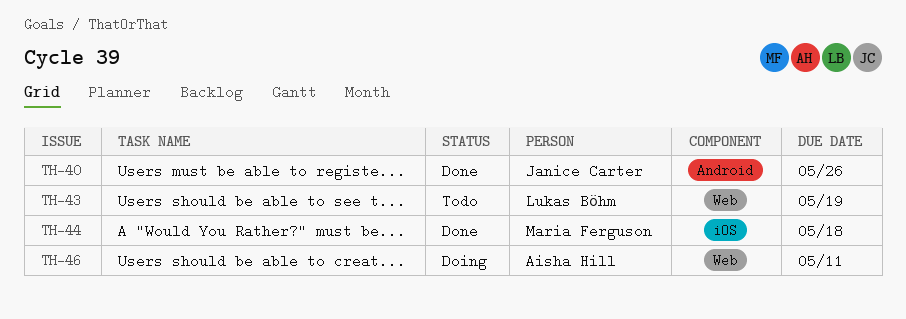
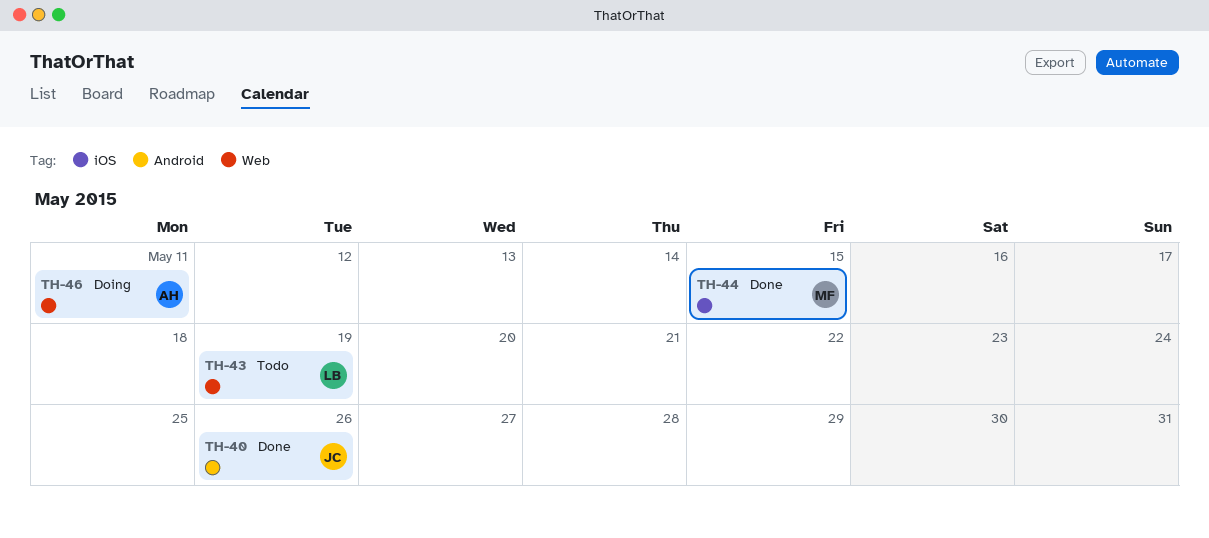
TH-44, due: May 18 -> May 15

